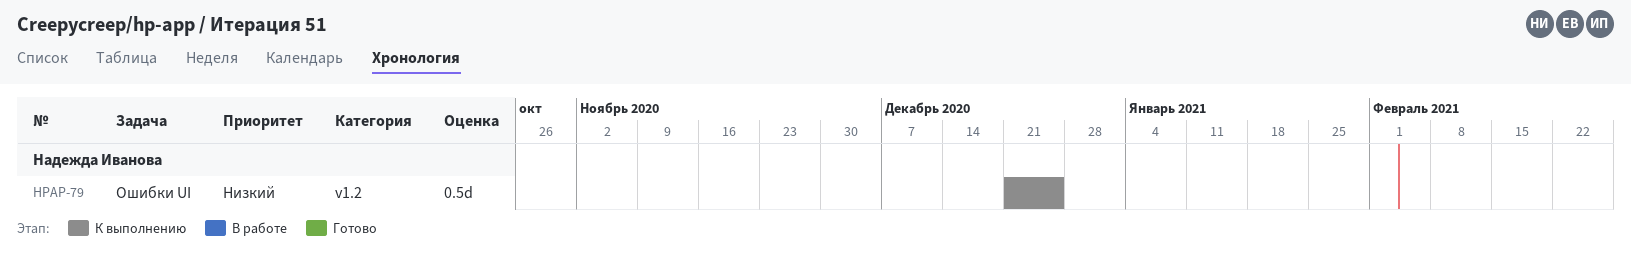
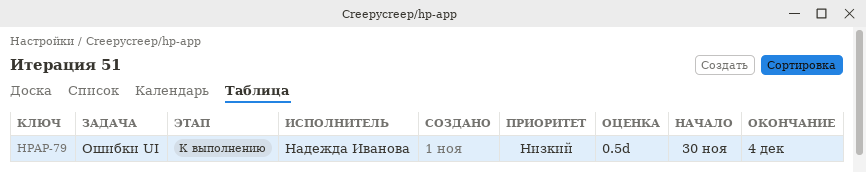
HPAP-79, start: Dec 21 -> Nov 30
HPAP-79, due: Dec 25 -> Dec 4

